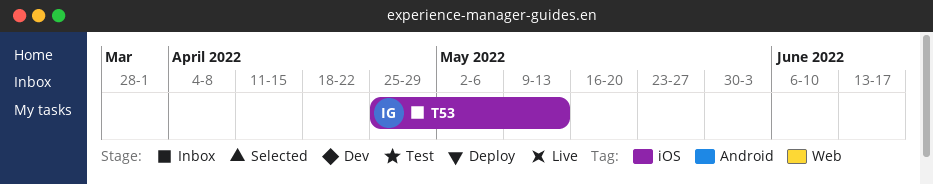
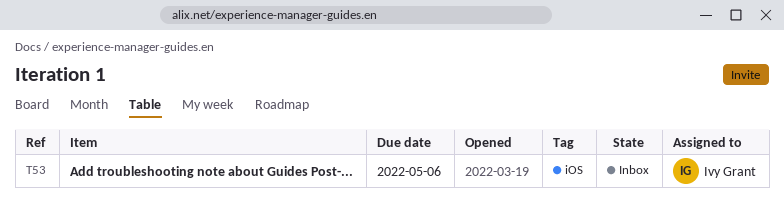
T53, due: May 13 -> May 6

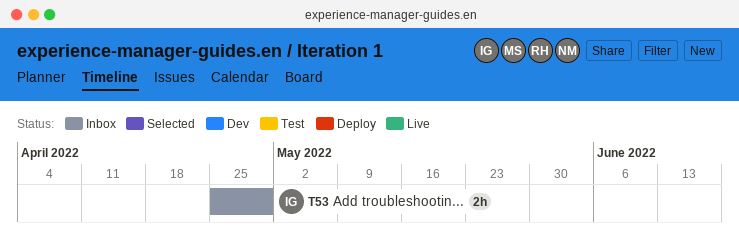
T53, due: May 6 -> Apr 29

